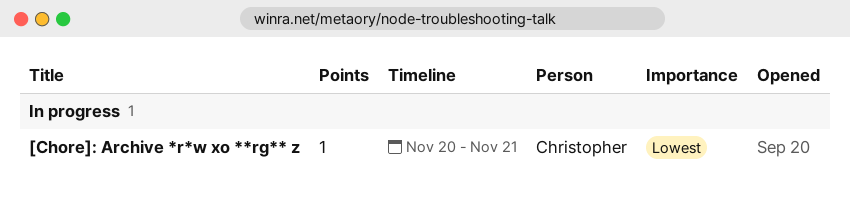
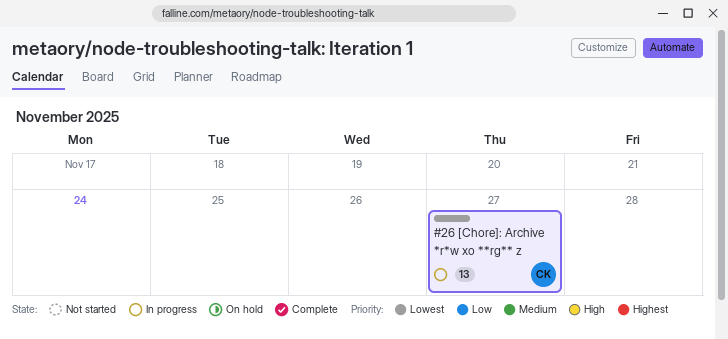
[Chore]: Archive *r*w xo **rg** z, estimate: 1 -> 13
[Chore]: Archive *r*w xo **rg** z, due: Nov 21 -> Nov 27

